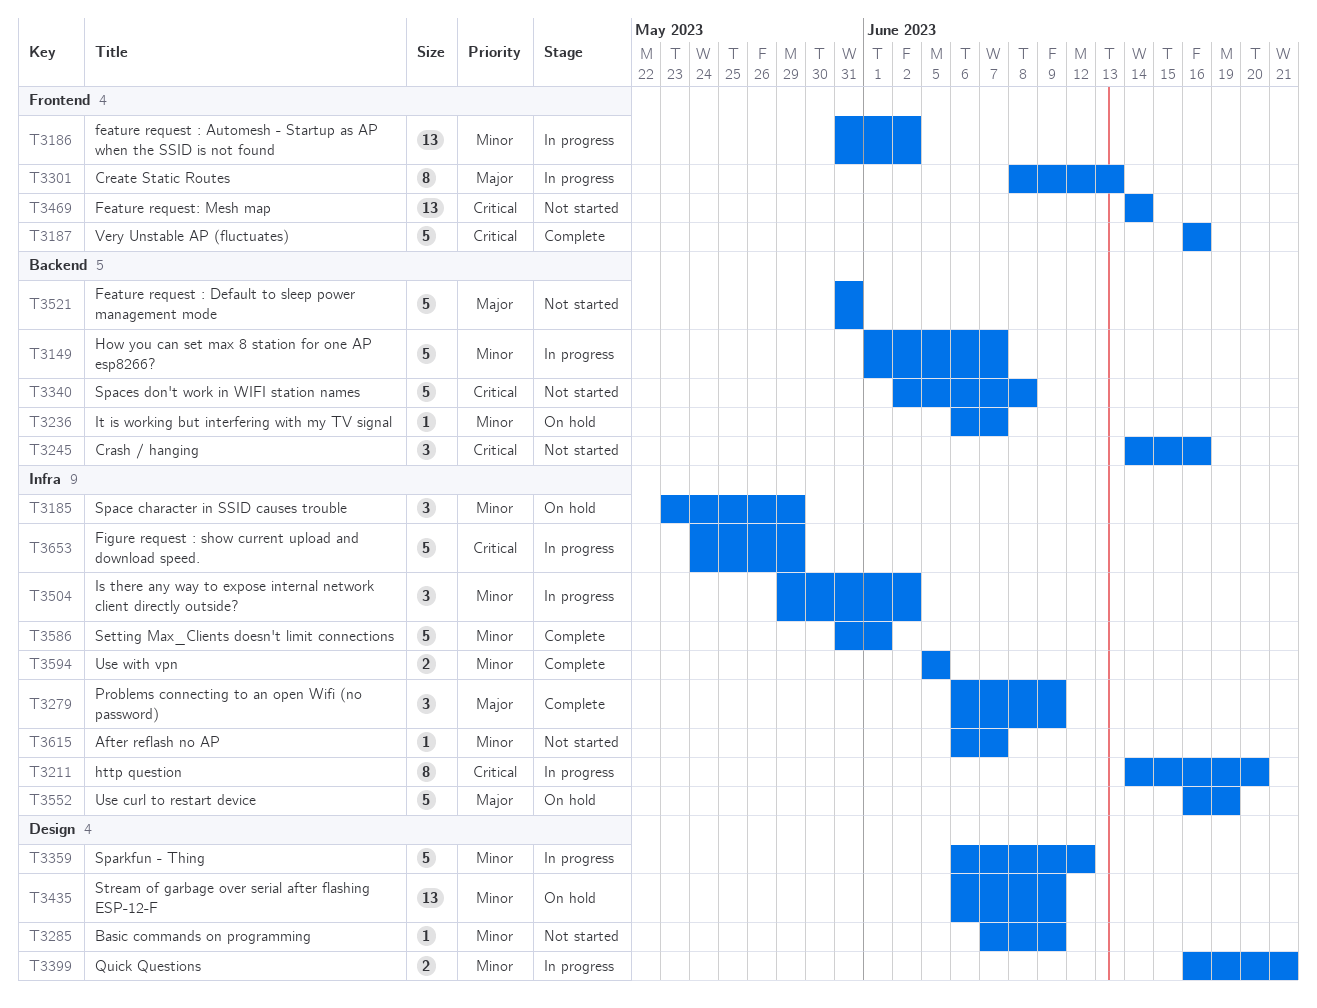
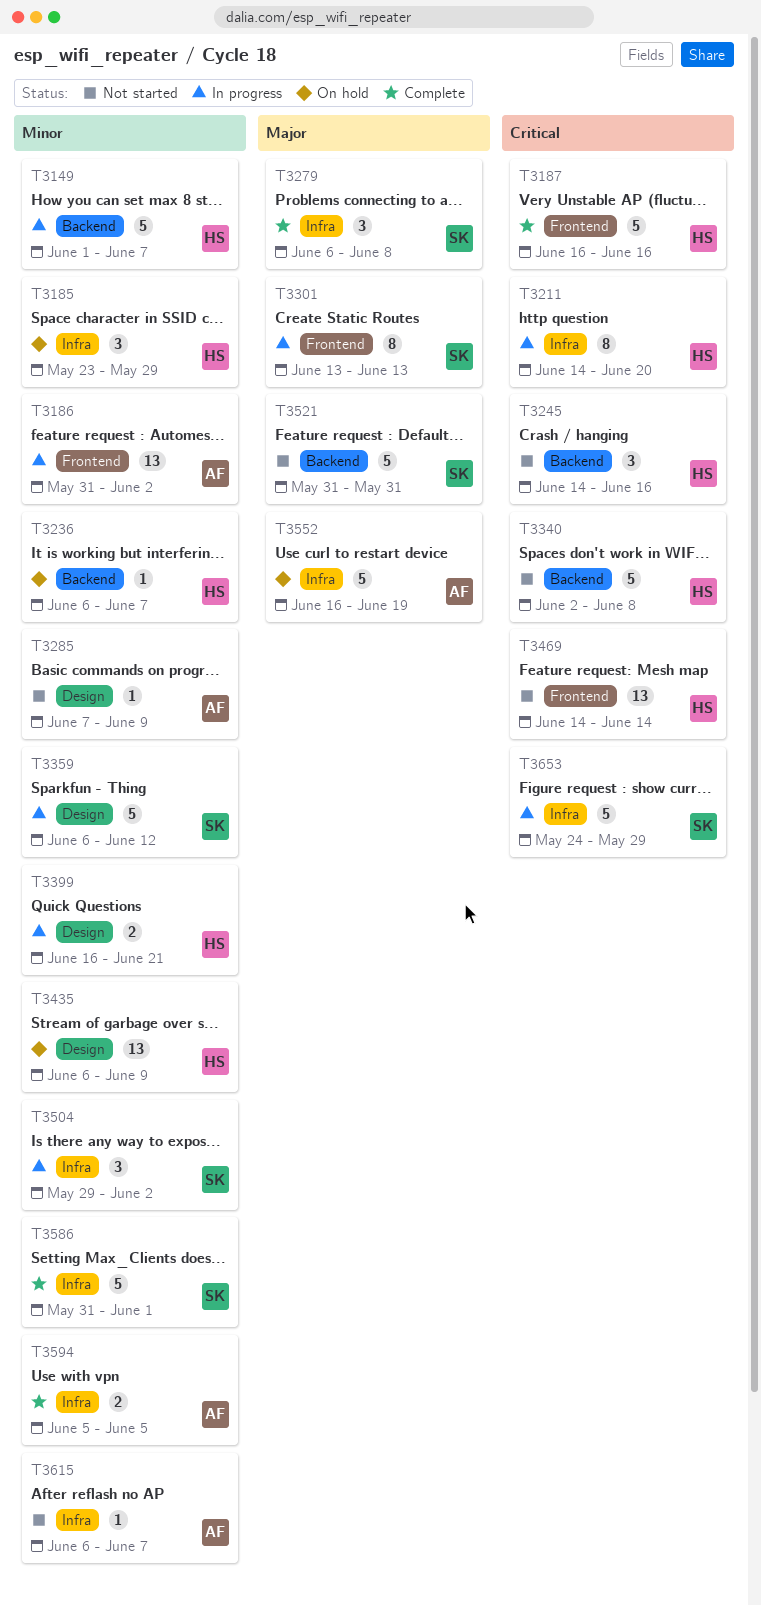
T3279, due: Jun 9 -> Jun 8
T3301, start: Jun 8 -> Jun 13

